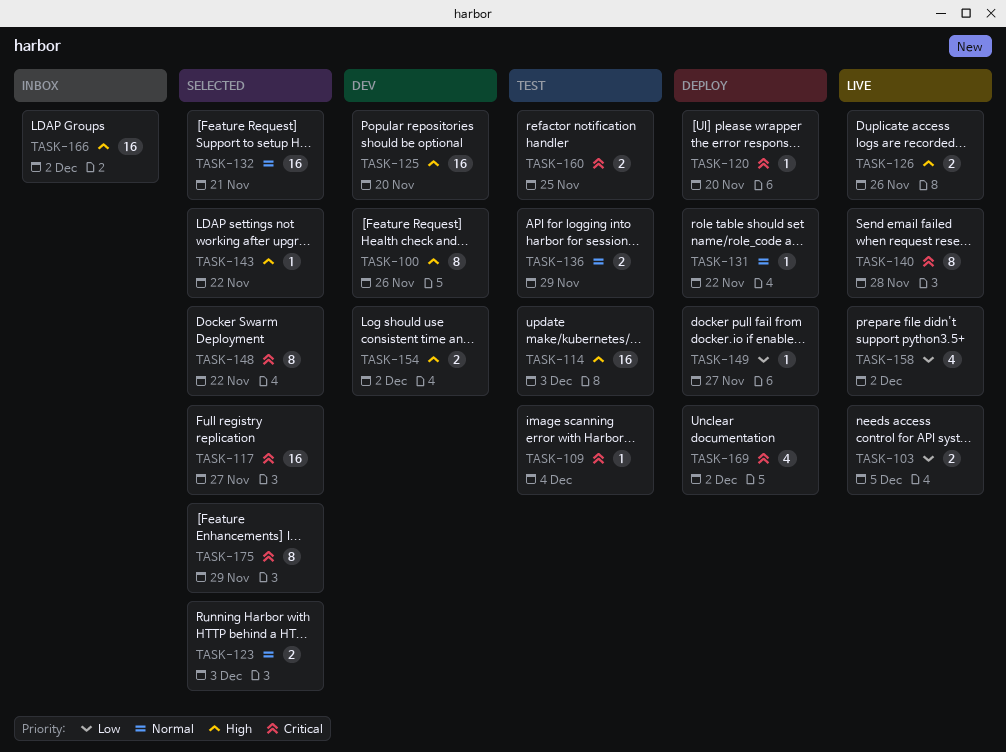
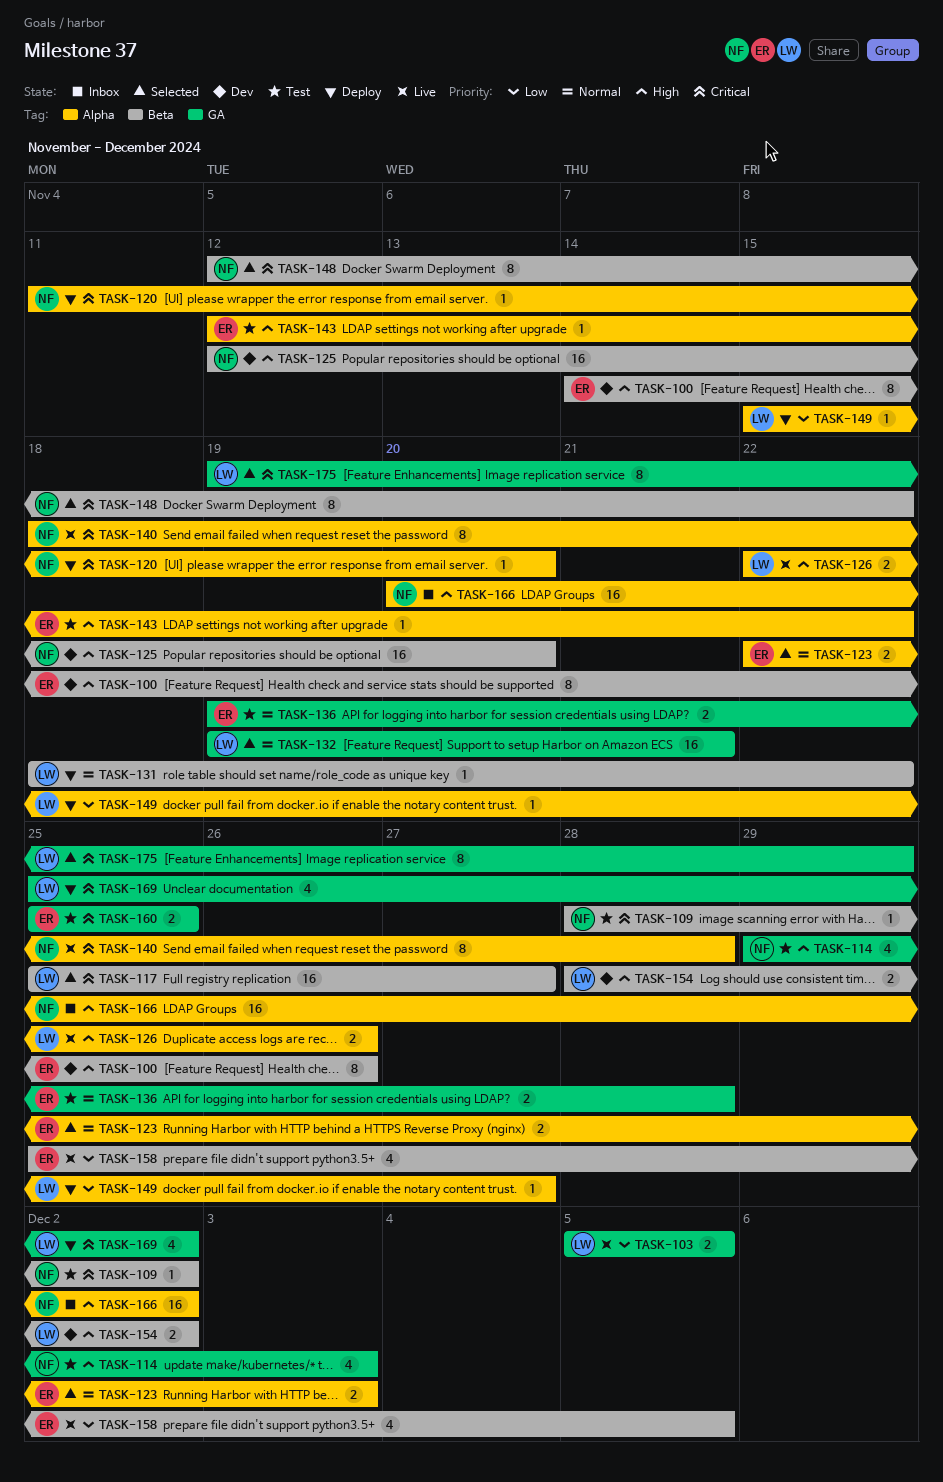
TASK-109, due: Dec 4 -> Dec 2
TASK-114, estimate: 16 -> 4
TASK-136, due: Nov 29 -> Nov 28
TASK-143, status: Selected -> Test
TASK-158, due: Dec 2 -> Dec 5

